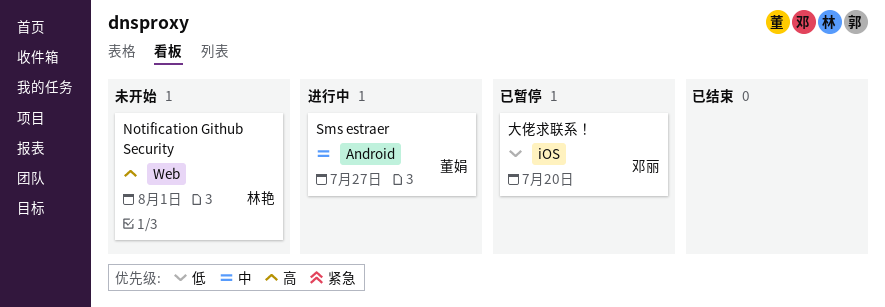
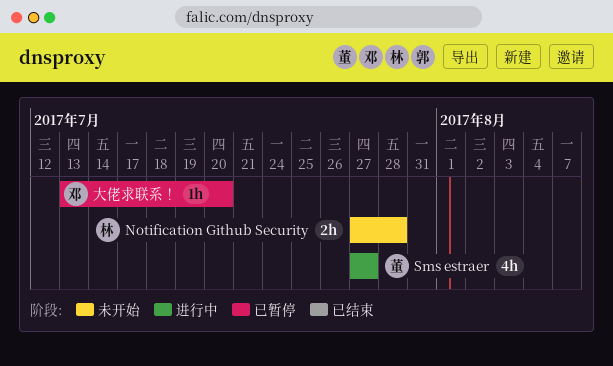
Notification Github Security, due: Aug 1 -> Jul 28

